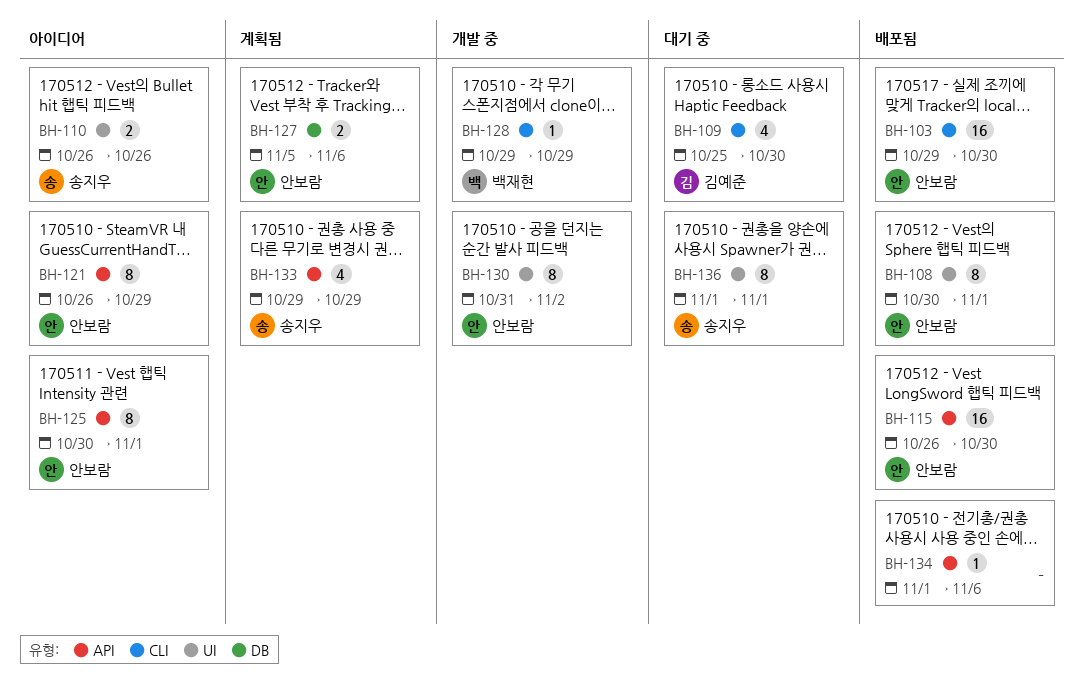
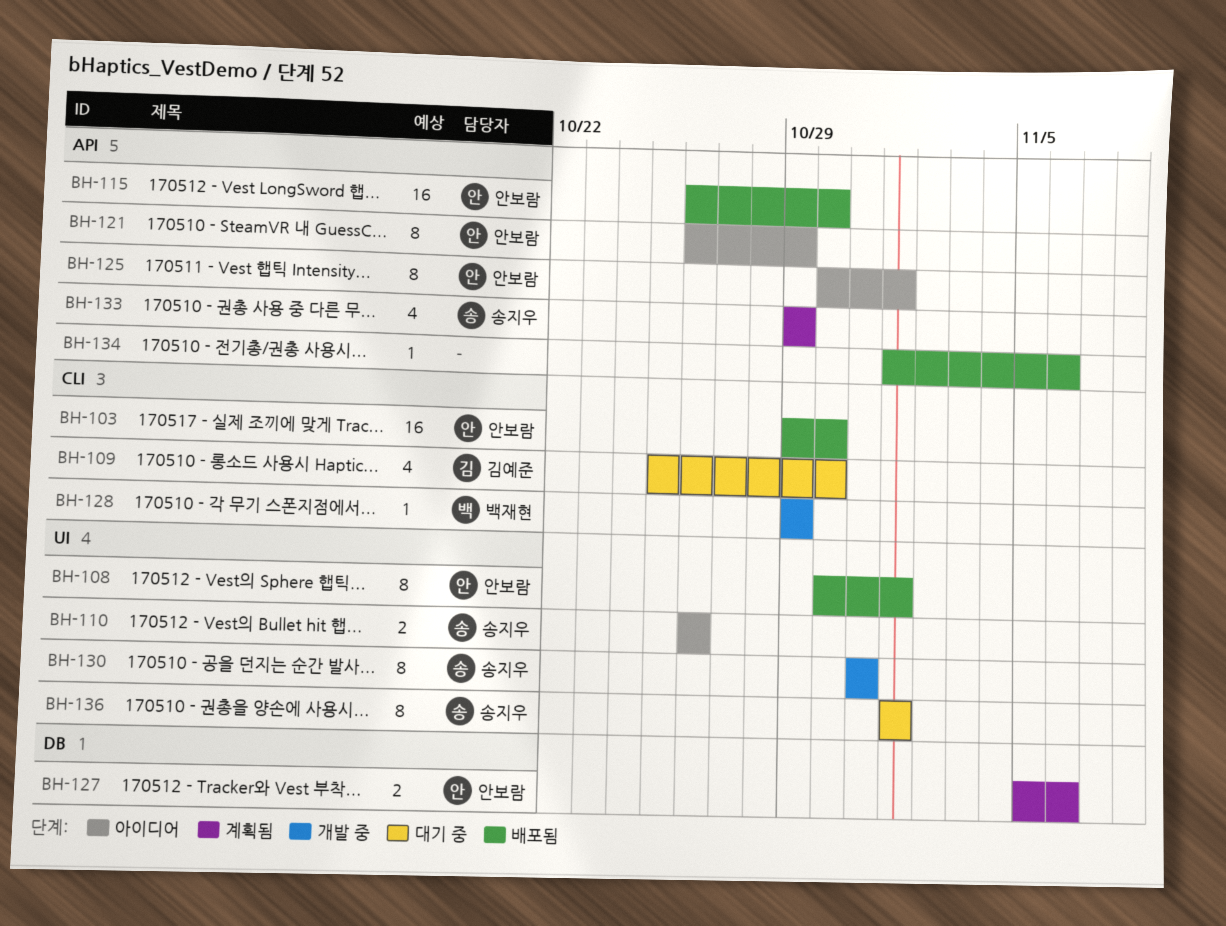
BH-130, owner: 안보람 -> 송지우
BH-130, due: Nov 2 -> Oct 31

